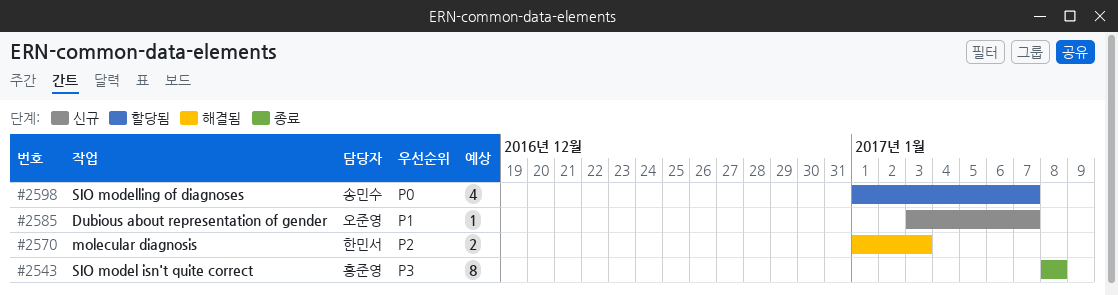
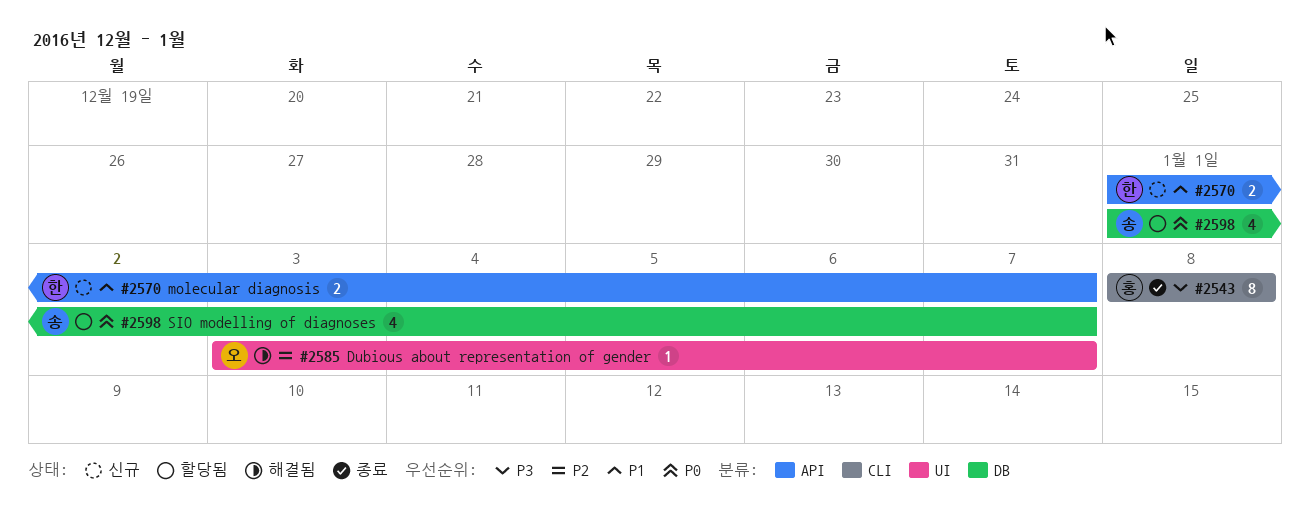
#2570, status: 해결됨 -> 신규
#2570, priority: P2 -> P1
#2570, due: Jan 3 -> Jan 7
#2585, status: 신규 -> 해결됨
#2585, priority: P1 -> P2

